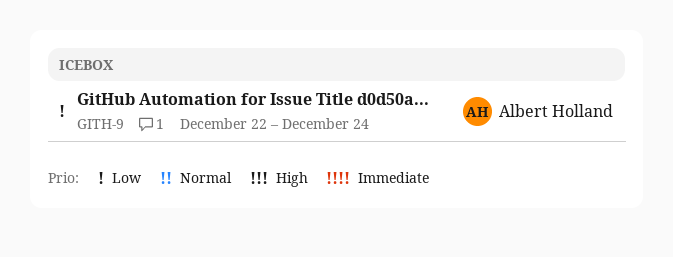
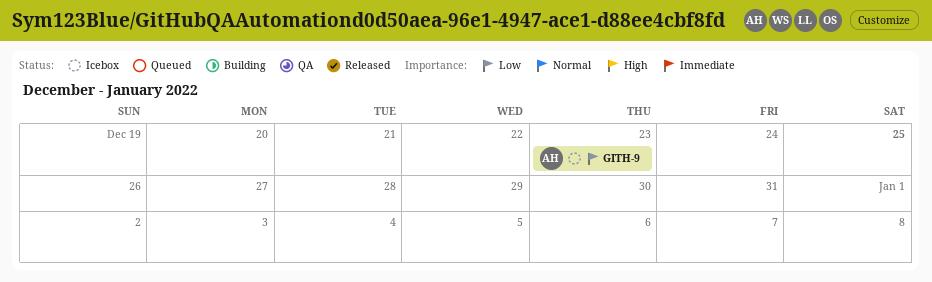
GITH-9, start: Dec 22 -> Dec 23
GITH-9, due: Dec 24 -> Dec 23

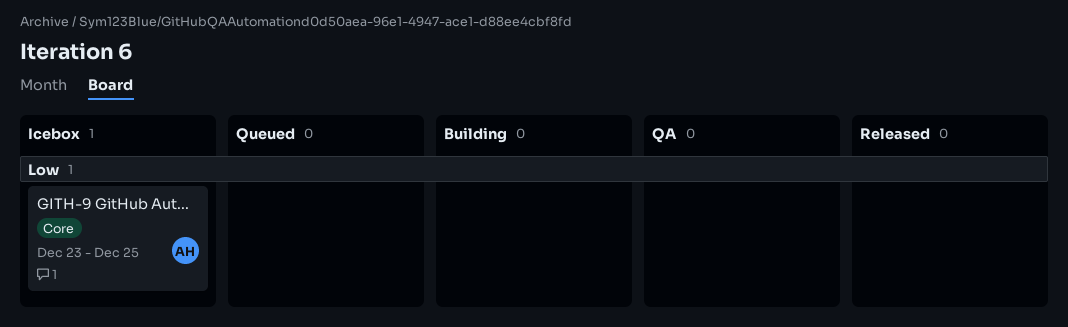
GITH-9, due: Dec 23 -> Dec 25

